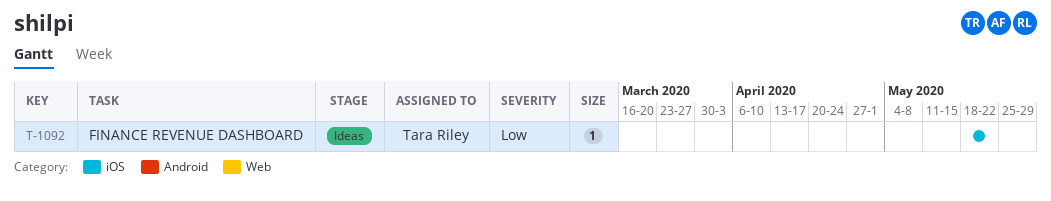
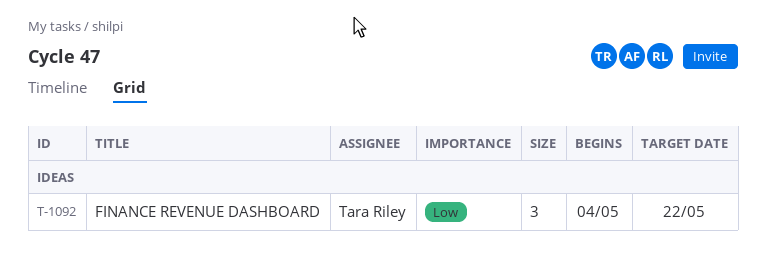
T-1092, estimate: 1 -> 3
T-1092, start: May 18 -> May 4

